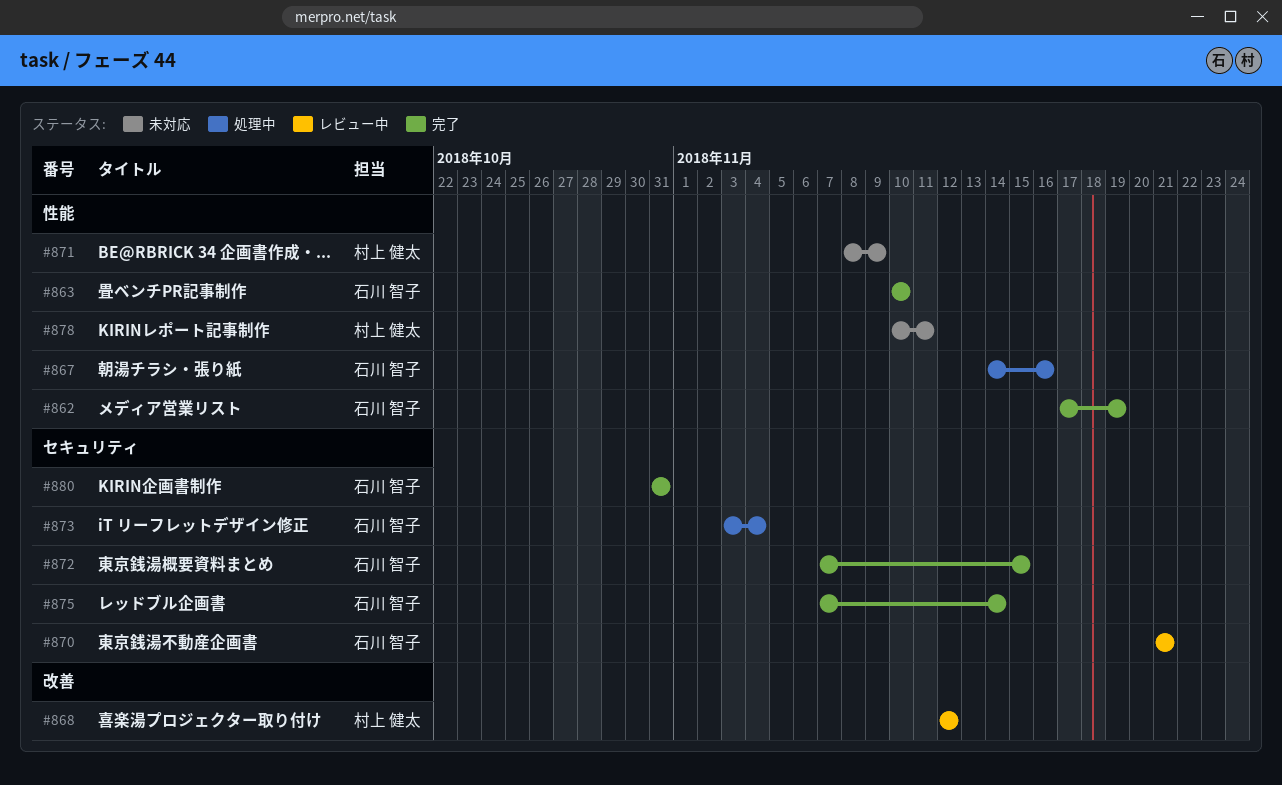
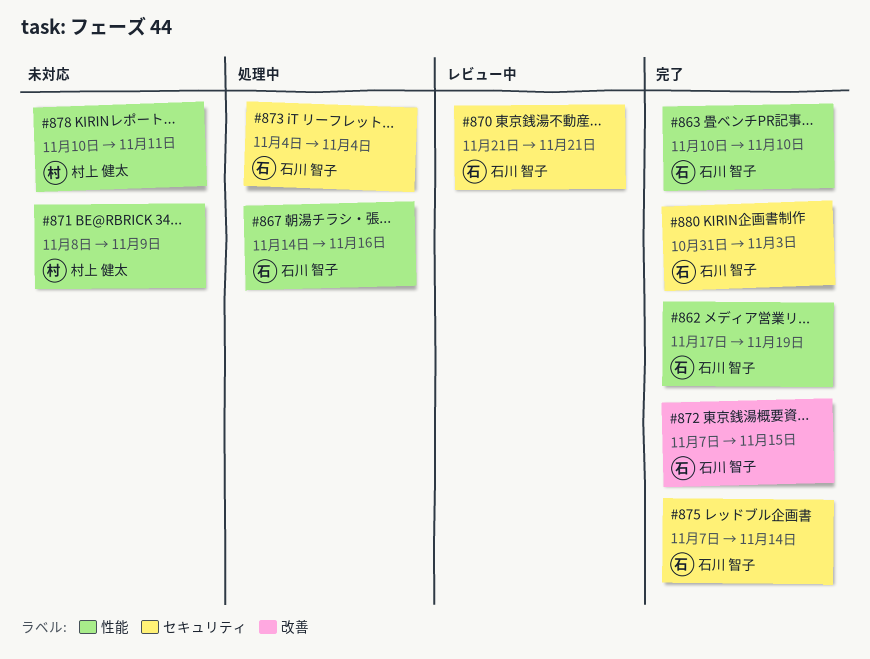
#868: present -> none
#872, label: セキュリティ -> 改善
#873, start: Nov 3 -> Nov 4
#880, due: Oct 31 -> Nov 3

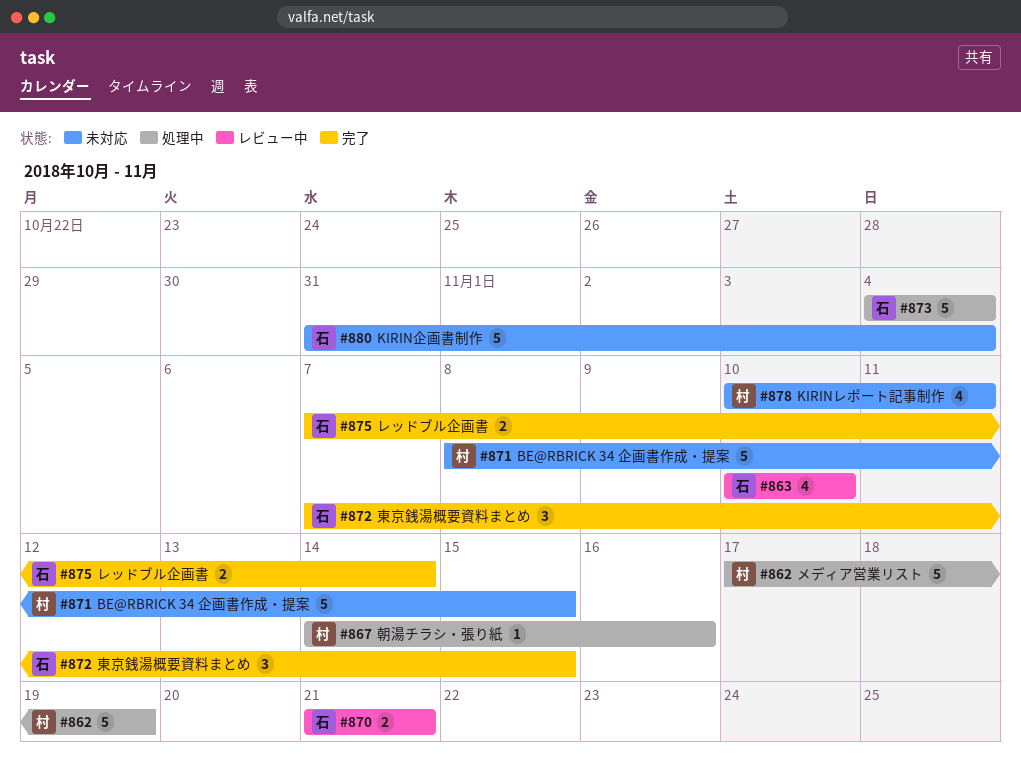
#862, status: 完了 -> 処理中
#862, owner: 石川 智子 -> 村上 健太
#863, status: 完了 -> レビュー中
#867, owner: 石川 智子 -> 村上 健太
#871, due: Nov 9 -> Nov 15
#880, status: 完了 -> 未対応
#880, due: Nov 3 -> Nov 4

